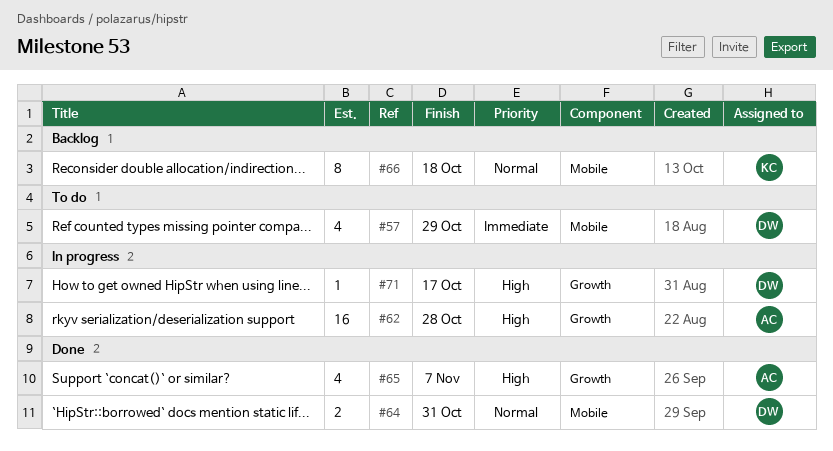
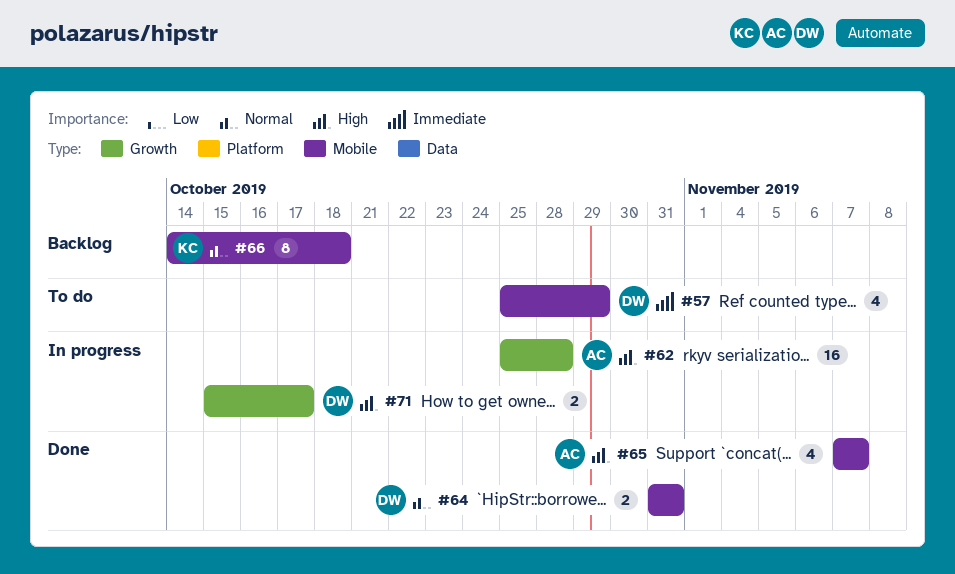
#65, label: Growth -> Mobile
#71, estimate: 1 -> 2

